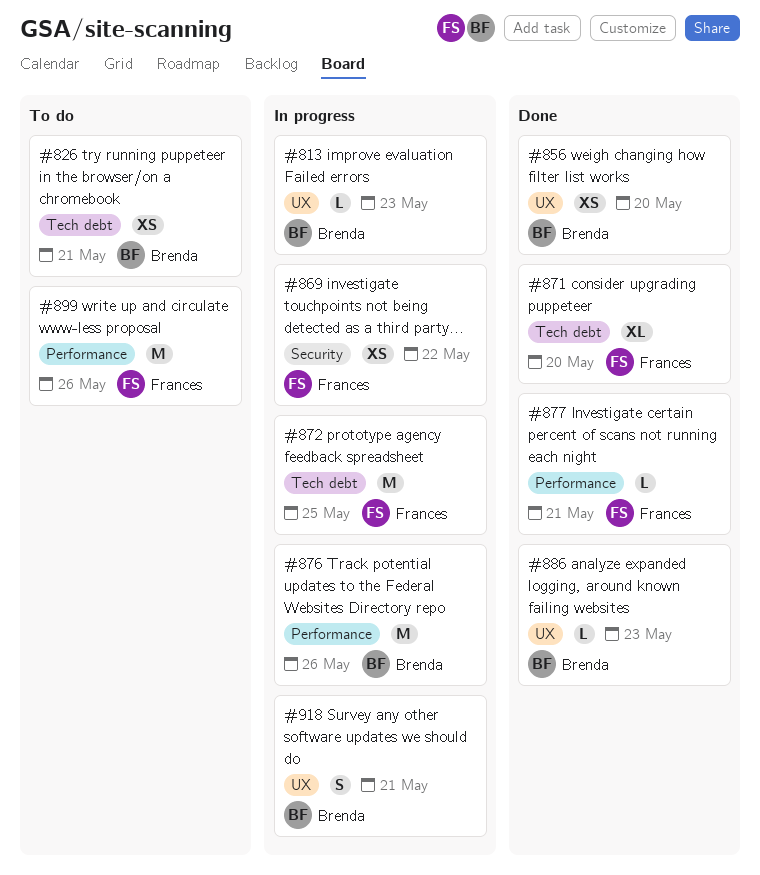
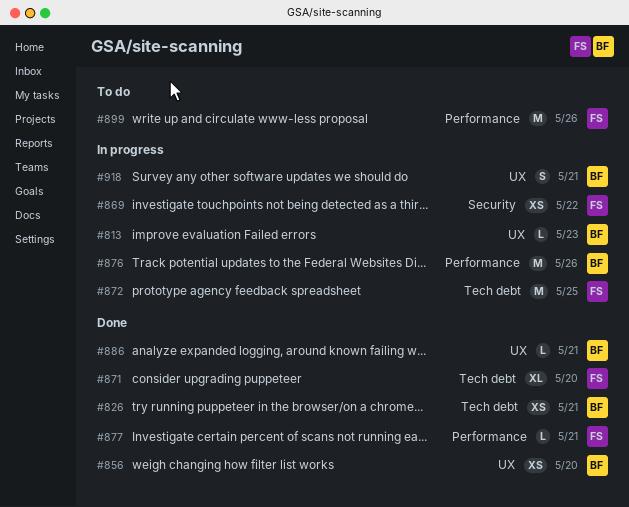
#826, status: To do -> Done
#886, due: May 23 -> May 21

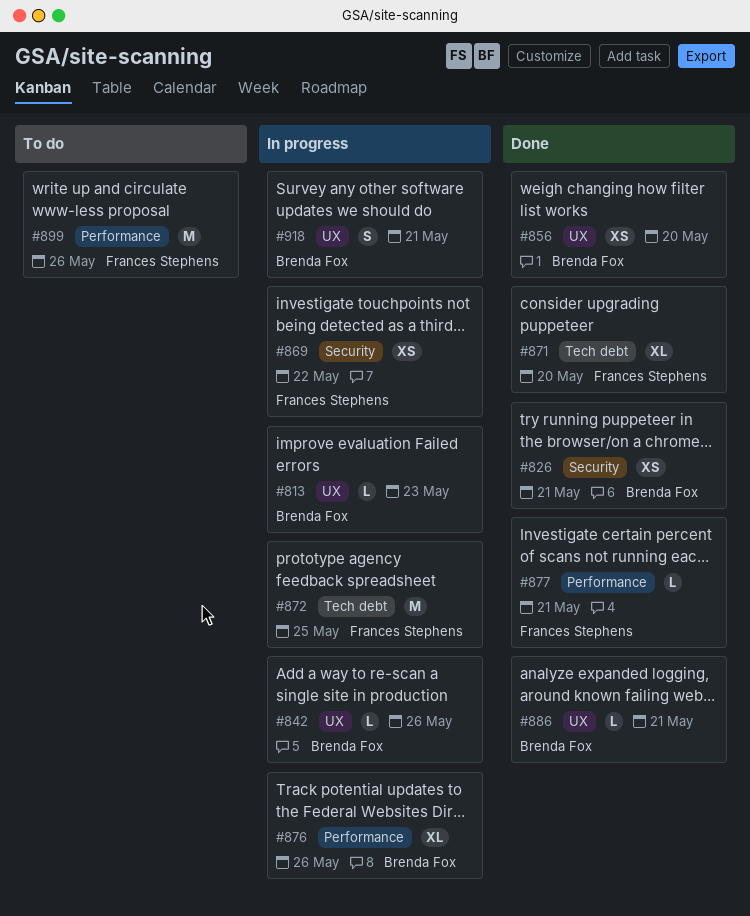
#826, label: Tech debt -> Security
#842: none -> present
#876, estimate: M -> XL

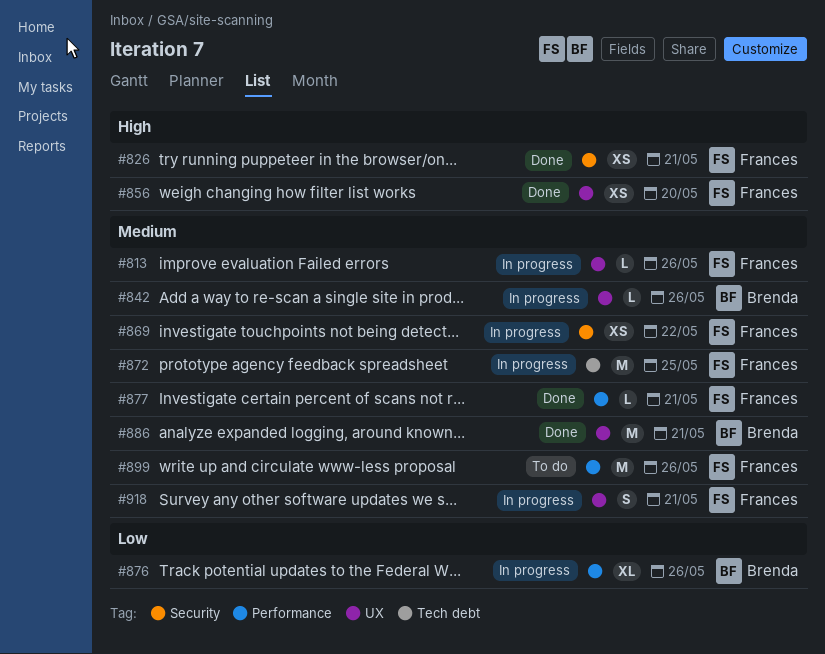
#813, owner: Brenda Fox -> Frances Stephens
#813, due: May 23 -> May 26
#826, owner: Brenda Fox -> Frances Stephens
#856, owner: Brenda Fox -> Frances Stephens
#871: present -> none
#886, estimate: L -> M
#918, owner: Brenda Fox -> Frances Stephens

